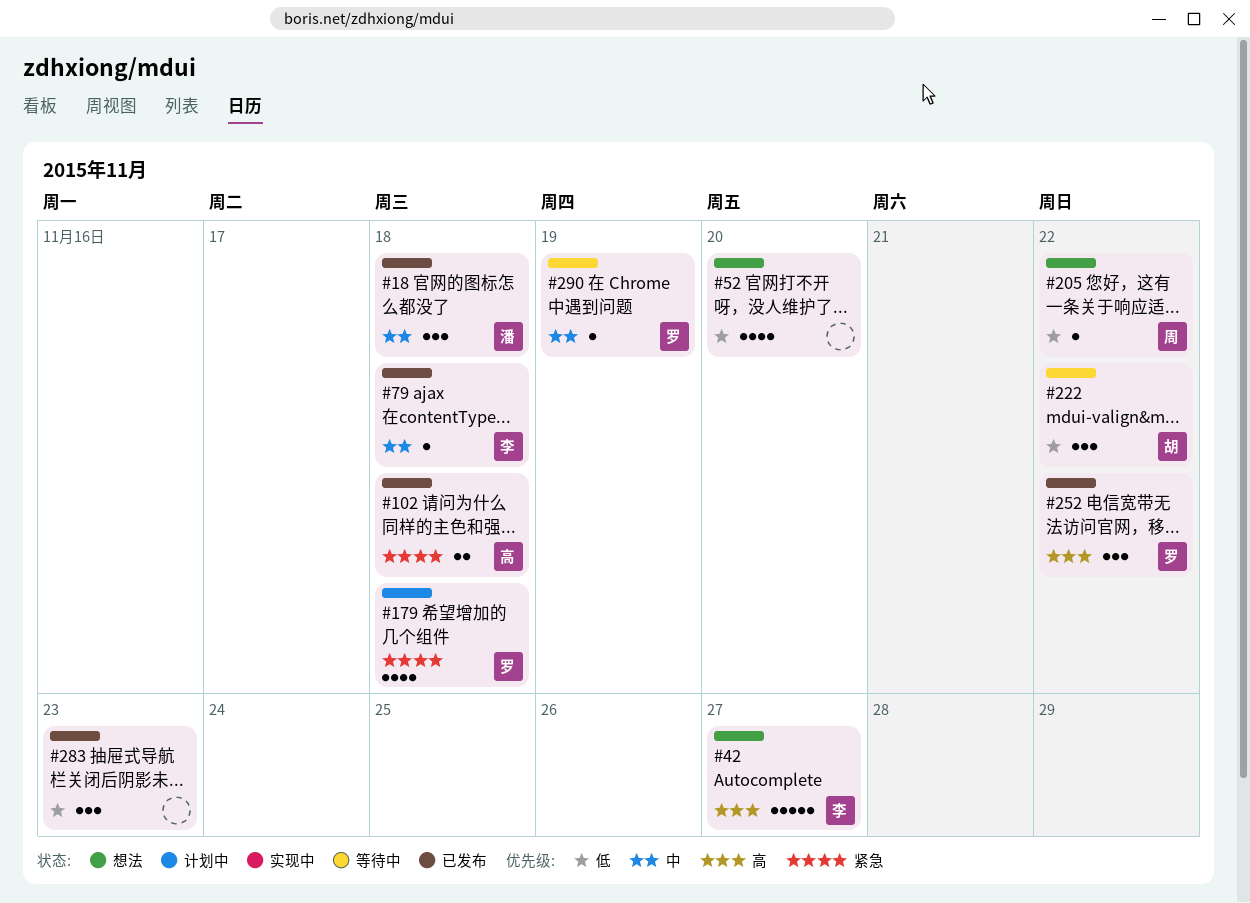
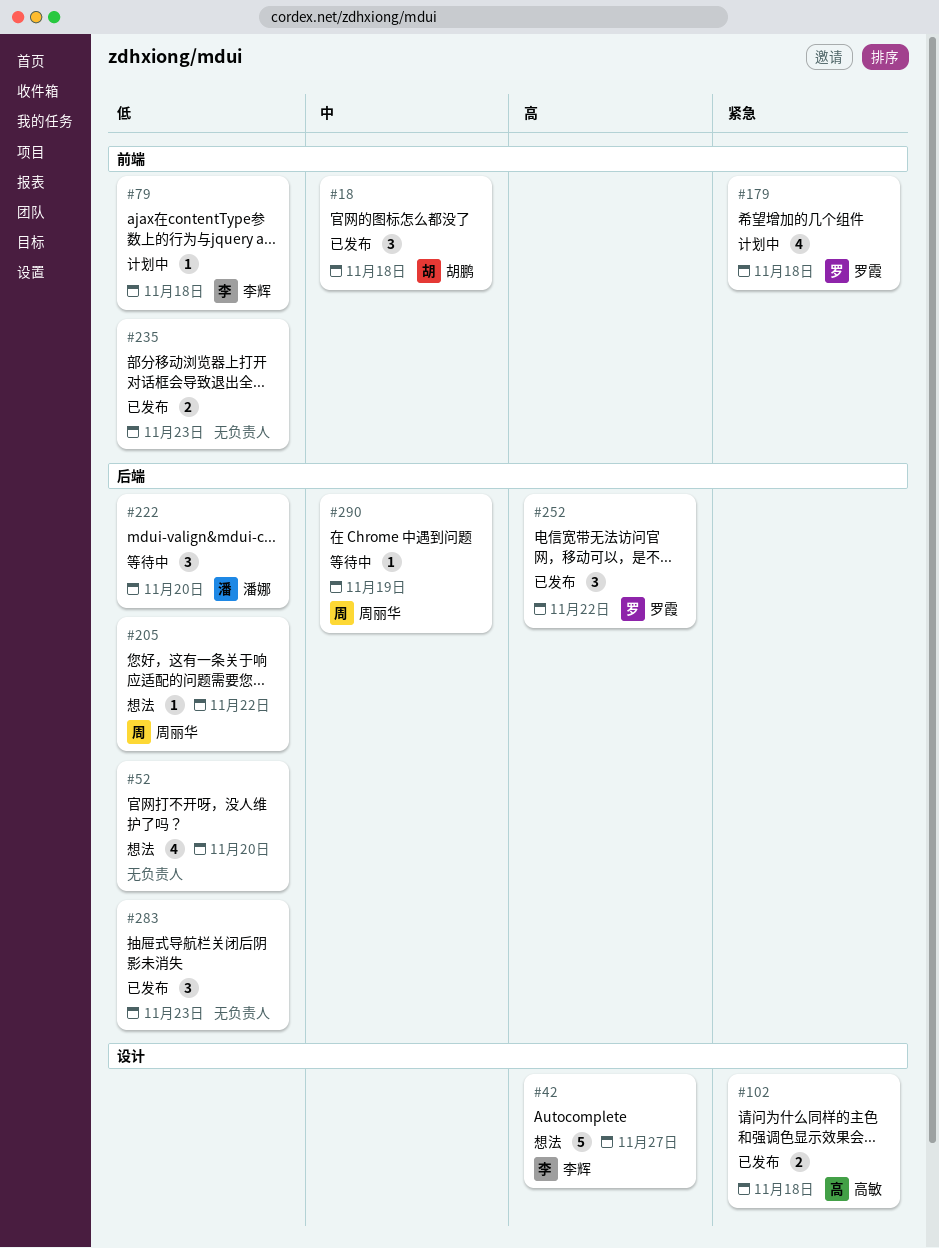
#18, owner: 潘娜 -> 胡鹏
#79, status: 已发布 -> 计划中
#79, priority: 中 -> 低
#222, owner: 胡鹏 -> 潘娜
#222, due: Nov 22 -> Nov 20
#235: none -> present
#290, owner: 罗霞 -> 周丽华

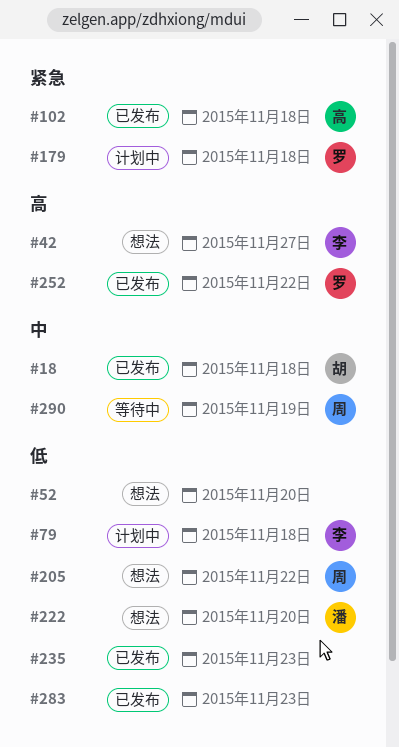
#222, status: 等待中 -> 想法

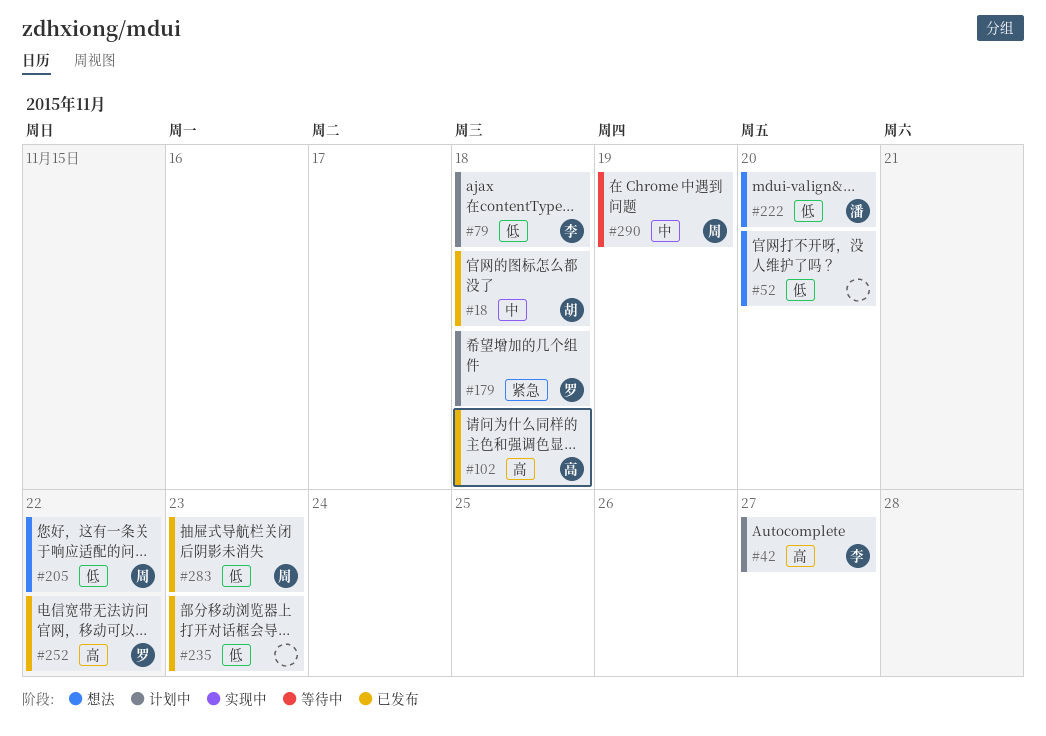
#42, status: 想法 -> 计划中
#102, priority: 紧急 -> 高
#283, owner: none -> 周

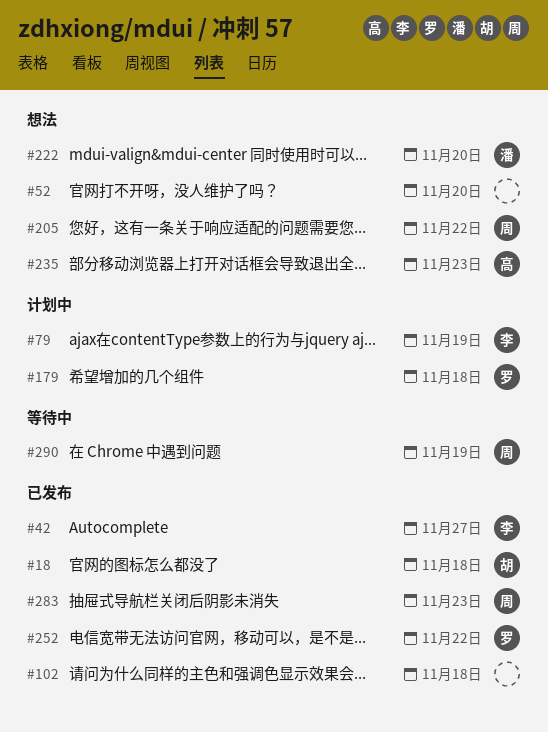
#42, status: 计划中 -> 已发布
#79, due: Nov 18 -> Nov 19
#102, owner: 高 -> none
#235, status: 已发布 -> 想法
#235, owner: none -> 高

